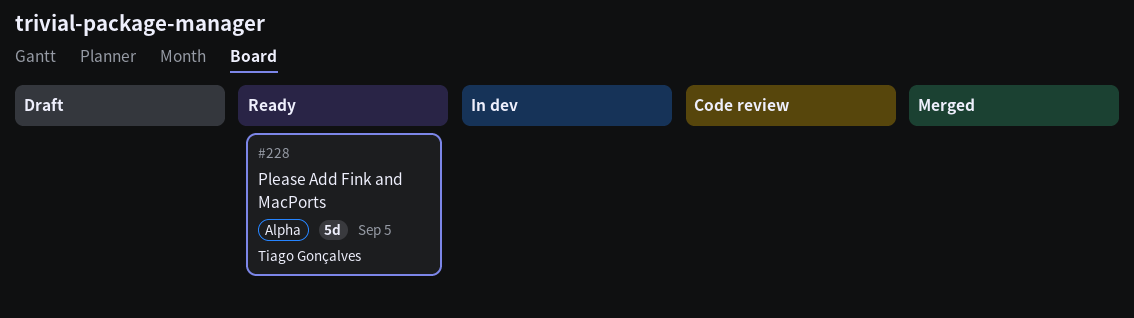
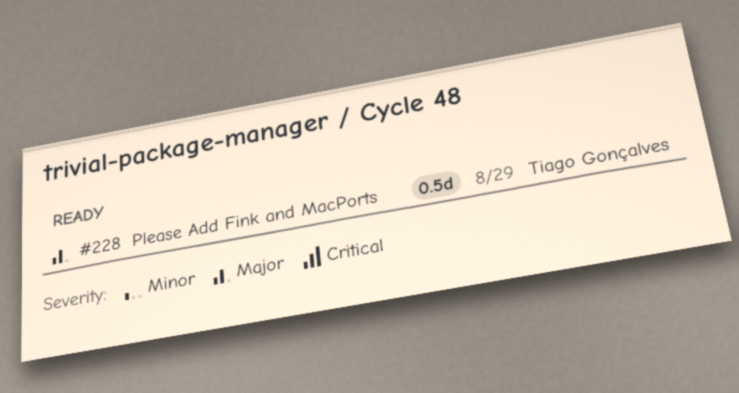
#228, estimate: 5d -> 0.5d
#228, due: Sep 5 -> Aug 29

